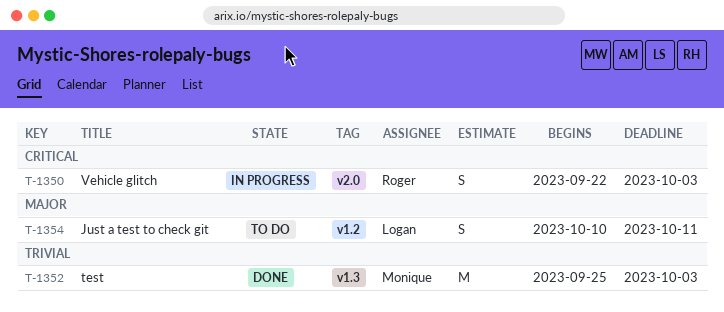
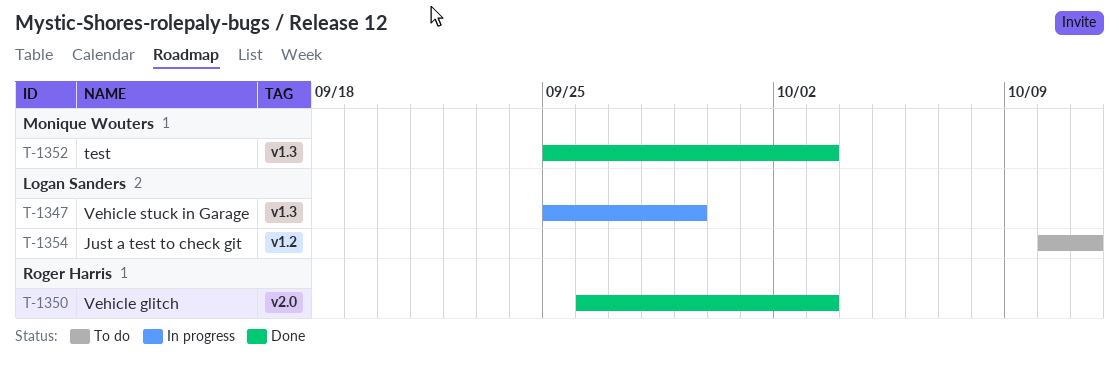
T-1347: none -> present
T-1350, status: In progress -> Done
T-1350, start: Sep 22 -> Sep 26

